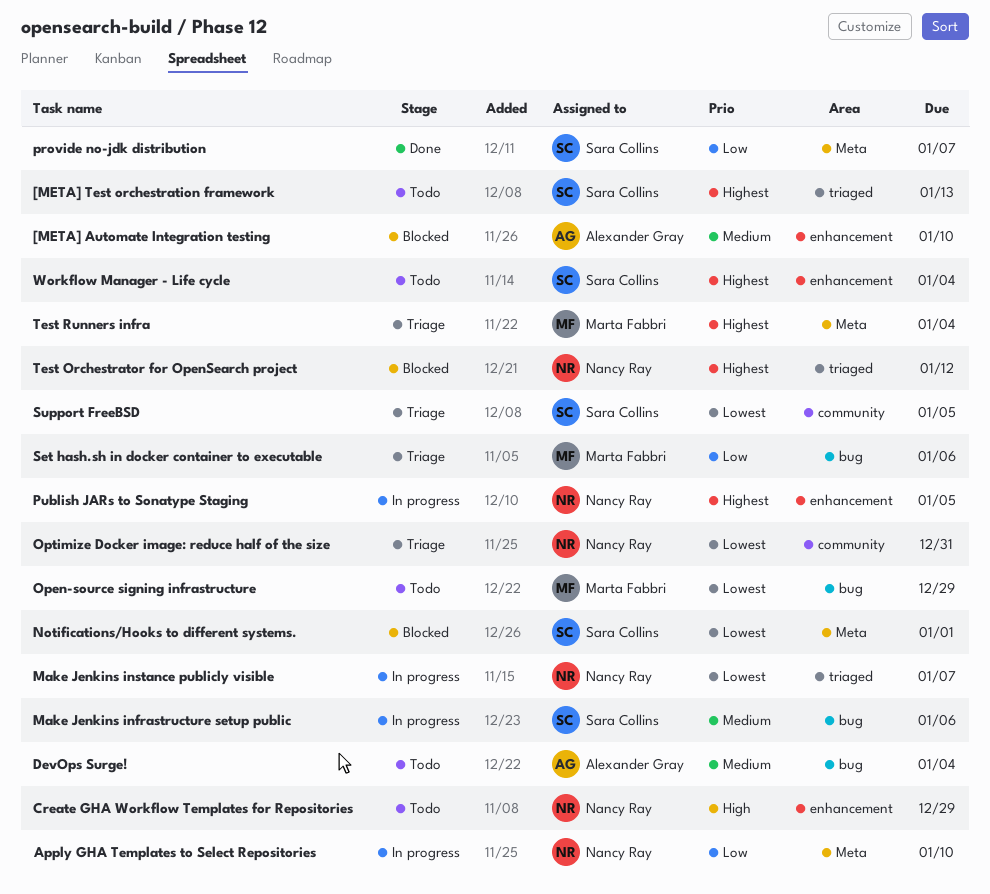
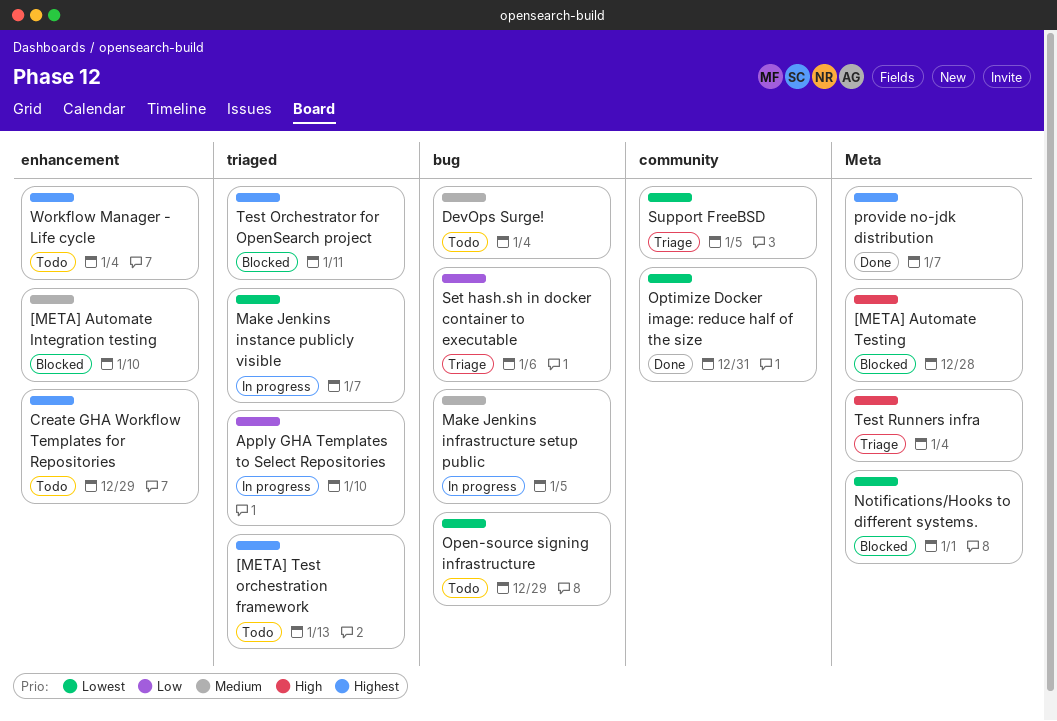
[META] Automate Testing: none -> present
Apply GHA Templates to Select Repositories, label: Meta -> triaged
Create GHA Workflow Templates for Repositories, priority: High -> Highest
Make Jenkins infrastructure setup public, due: Jan 6 -> Jan 5
Optimize Docker image: reduce half of the size, status: Triage -> Done
provide no-jdk distribution, priority: Low -> Highest
Publish JARs to Sonatype Staging: present -> none
Test Orchestrator for OpenSearch project, due: Jan 12 -> Jan 11
Test Runners infra, priority: Highest -> High

